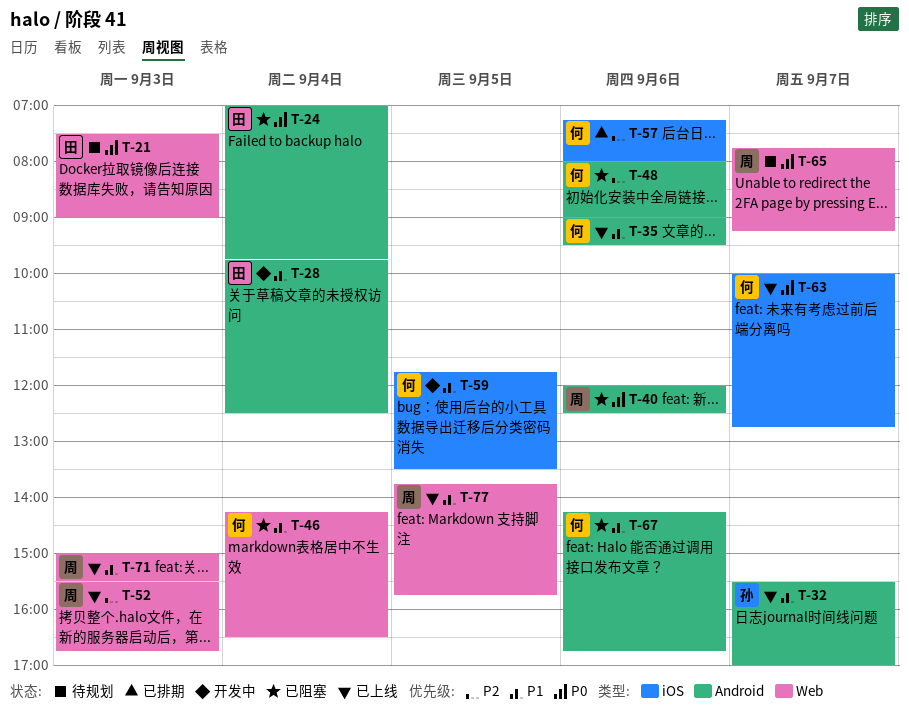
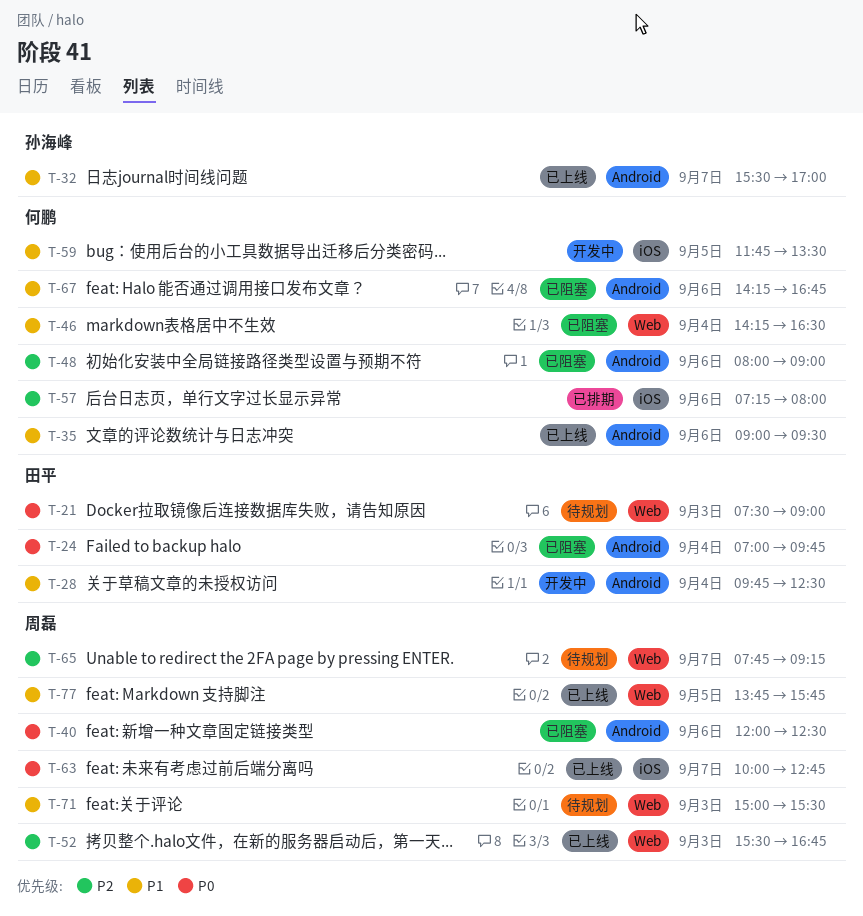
T-63, owner: 何鹏 -> 周磊
T-65, priority: P0 -> P2
T-71, status: 已上线 -> 待规划

